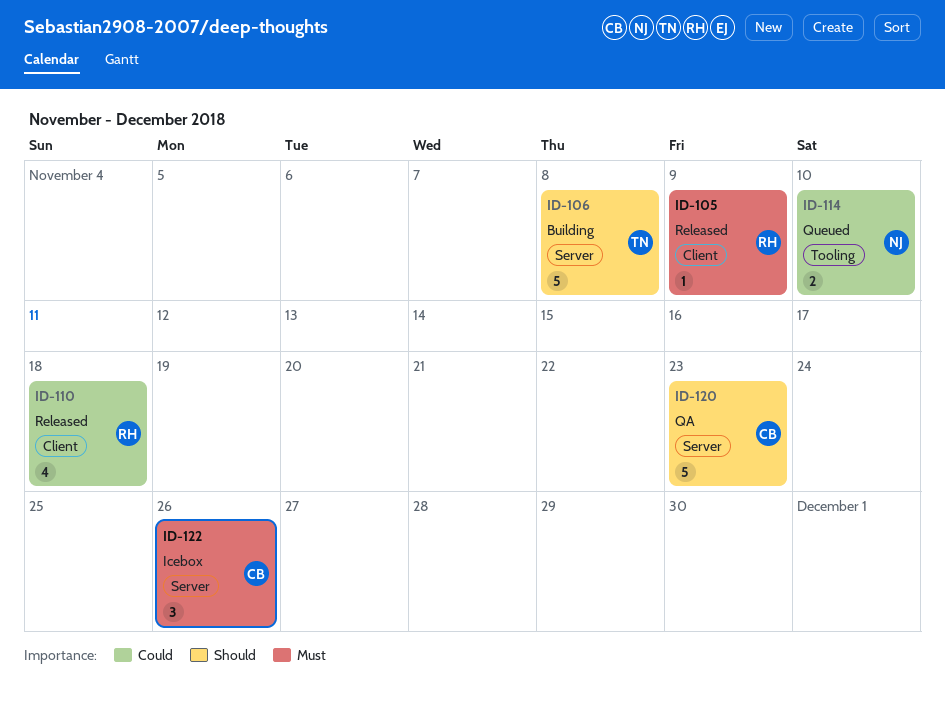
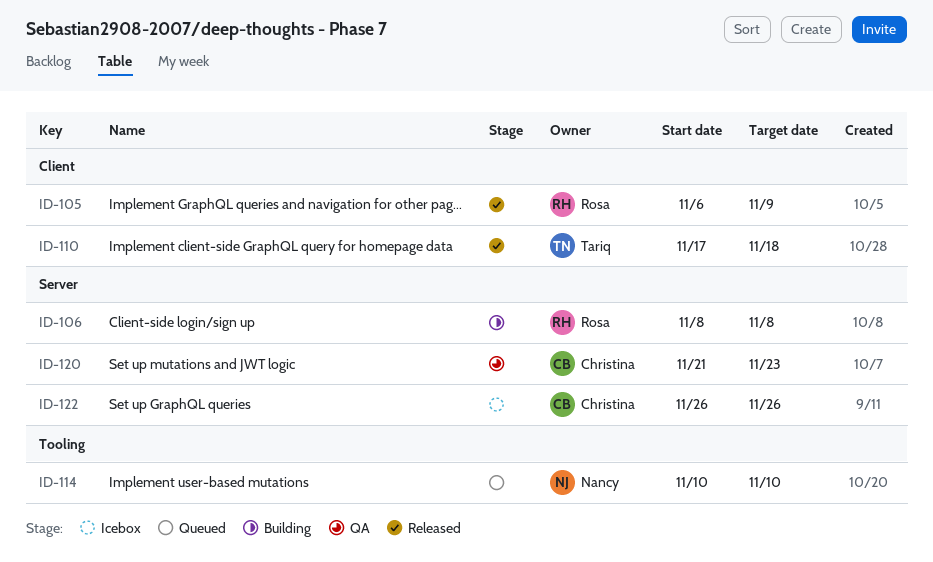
ID-106, owner: Tariq -> Rosa
ID-110, owner: Rosa -> Tariq

